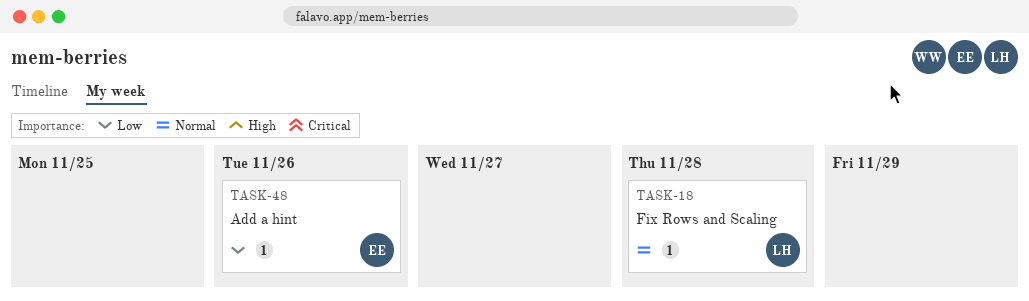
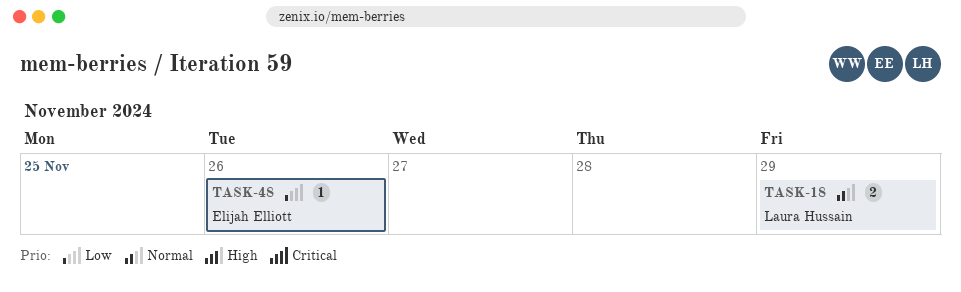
TASK-18, estimate: 1 -> 2
TASK-18, due: Nov 28 -> Nov 29

